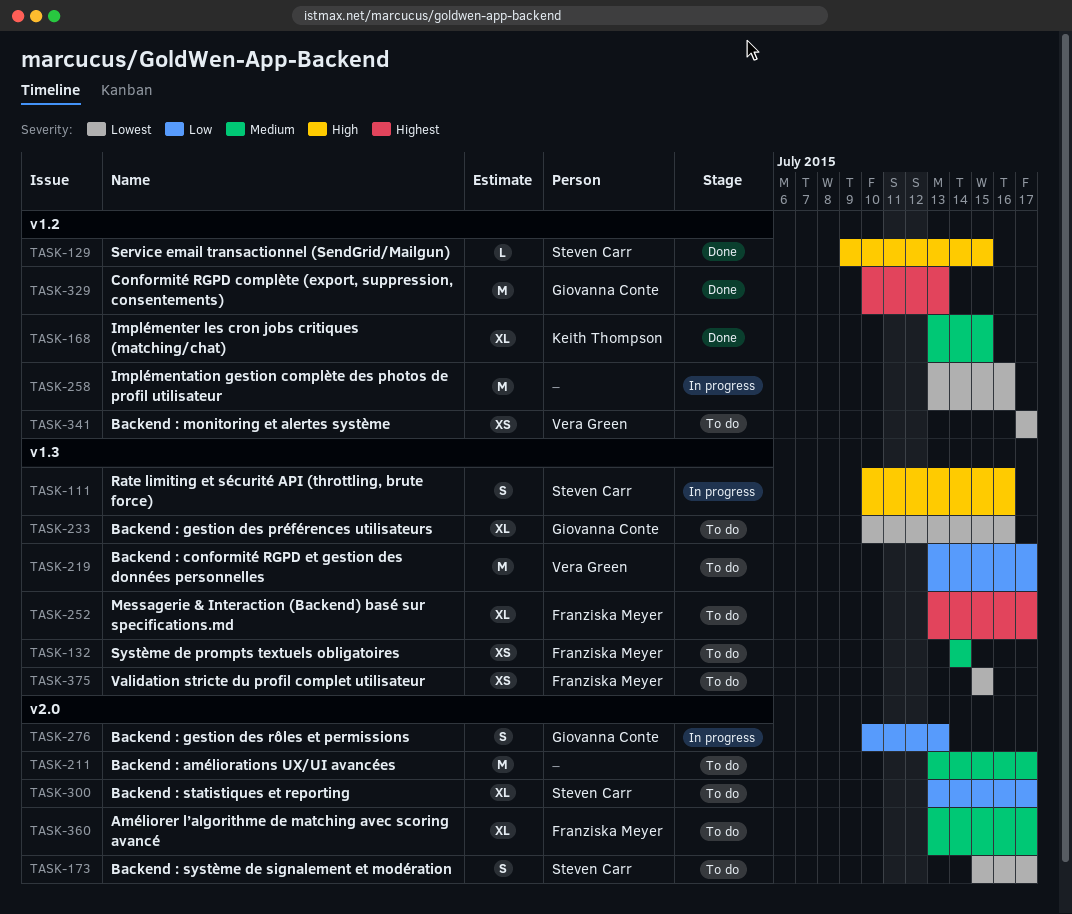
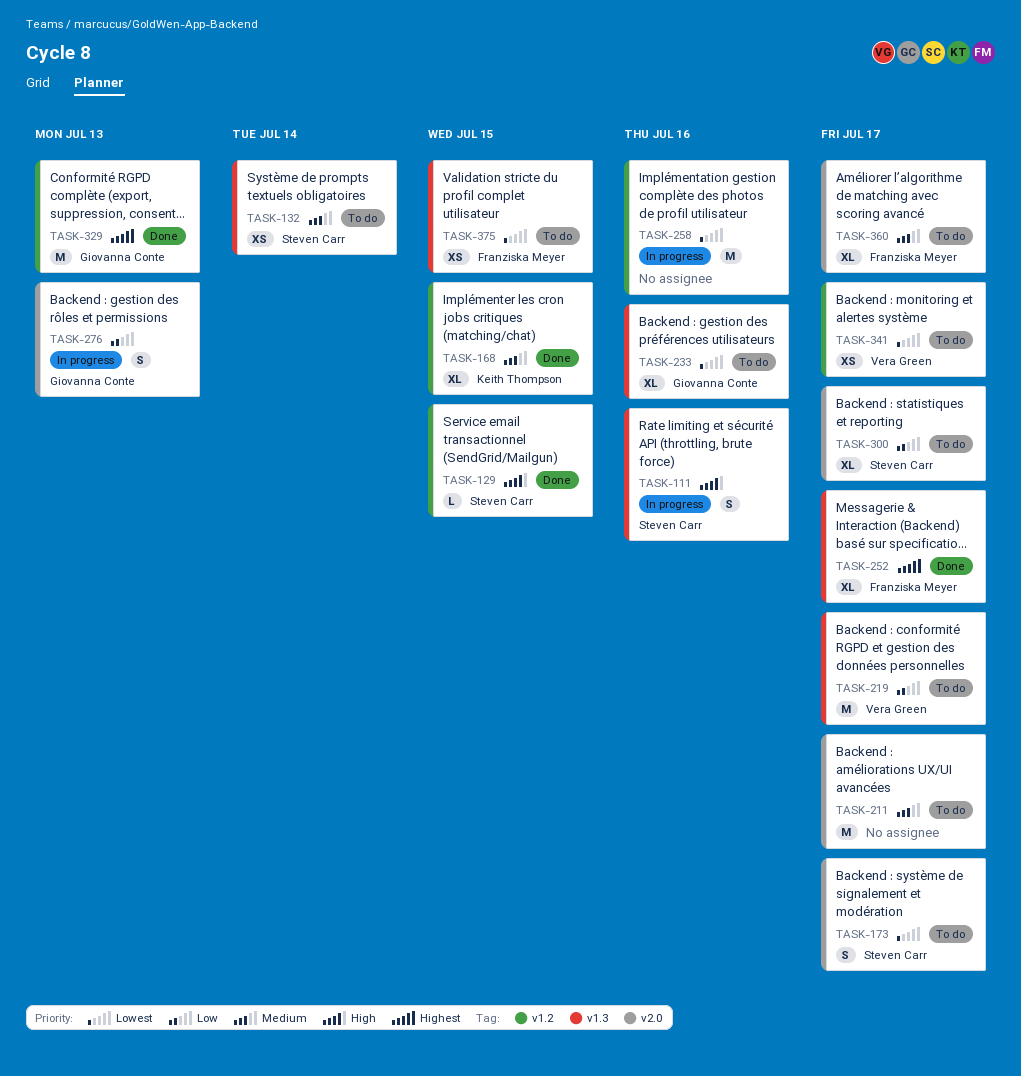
TASK-132, owner: Franziska Meyer -> Steven Carr
TASK-252, status: To do -> Done

